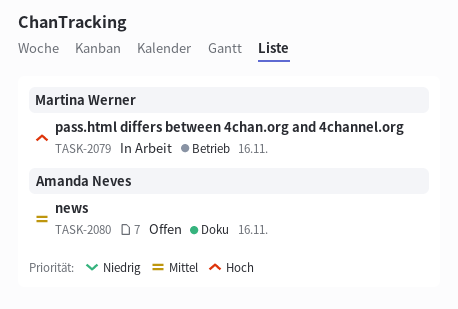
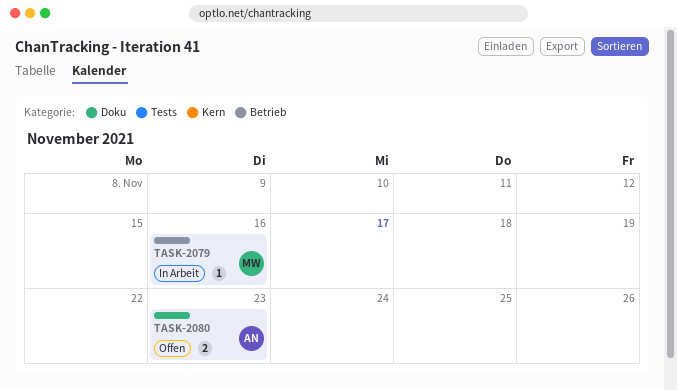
TASK-2080, due: Nov 16 -> Nov 23

